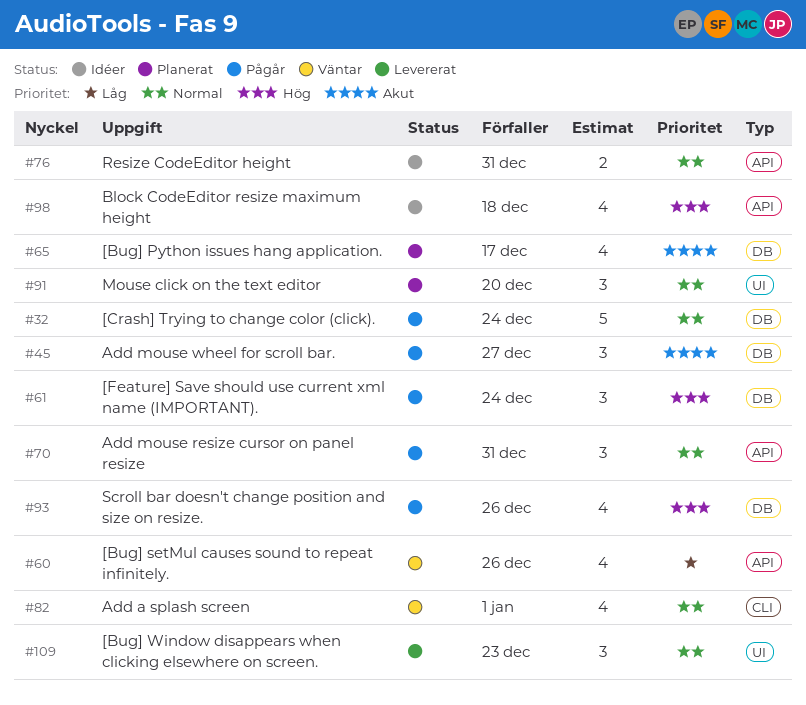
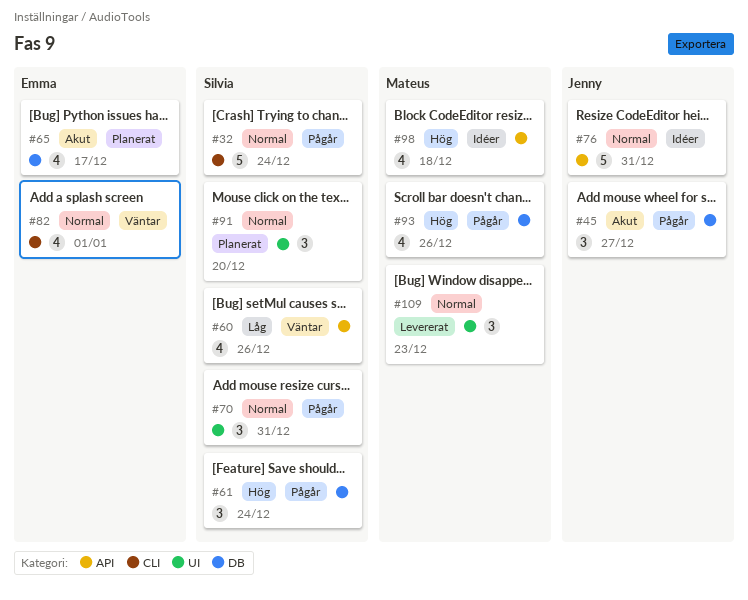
#32, label: DB -> CLI
#70, label: API -> UI
#76, estimate: 2 -> 5

